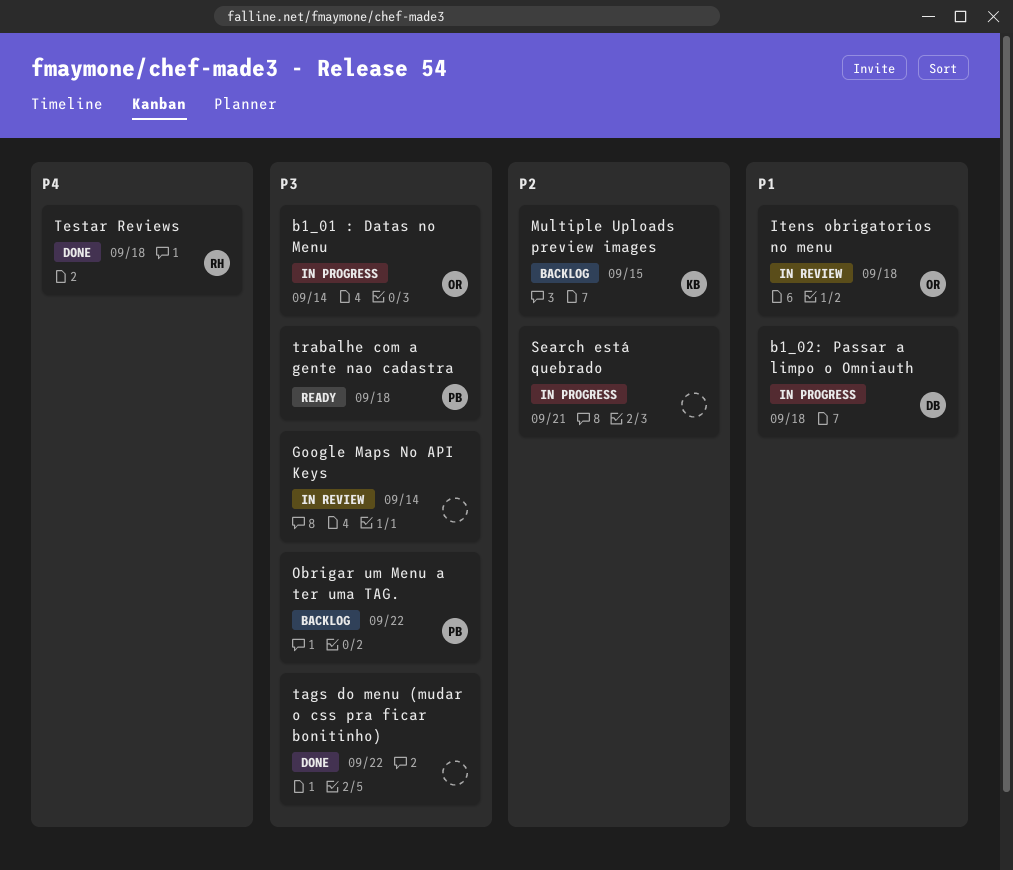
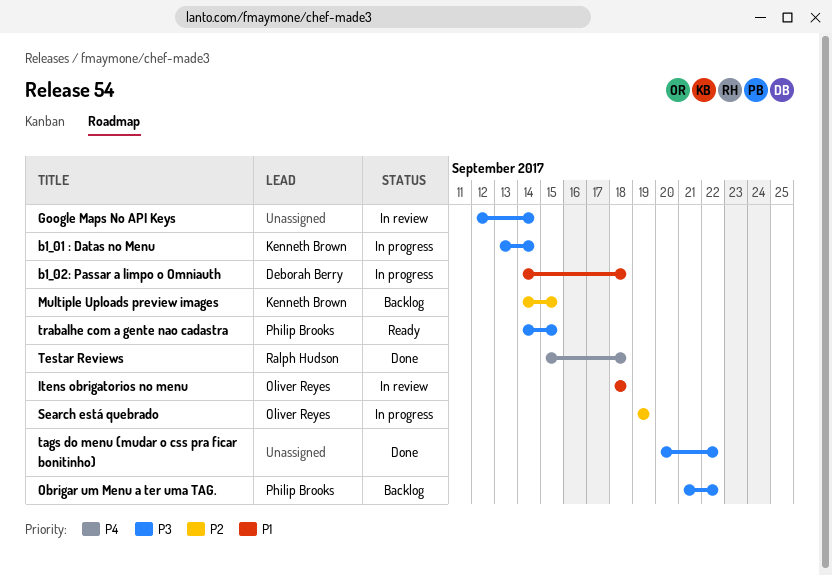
b1_01 : Datas no Menu, owner: Oliver Reyes -> Kenneth Brown
Search está quebrado, owner: none -> Oliver Reyes
Search está quebrado, due: Sep 21 -> Sep 19
trabalhe com a gente nao cadastra, due: Sep 18 -> Sep 15

